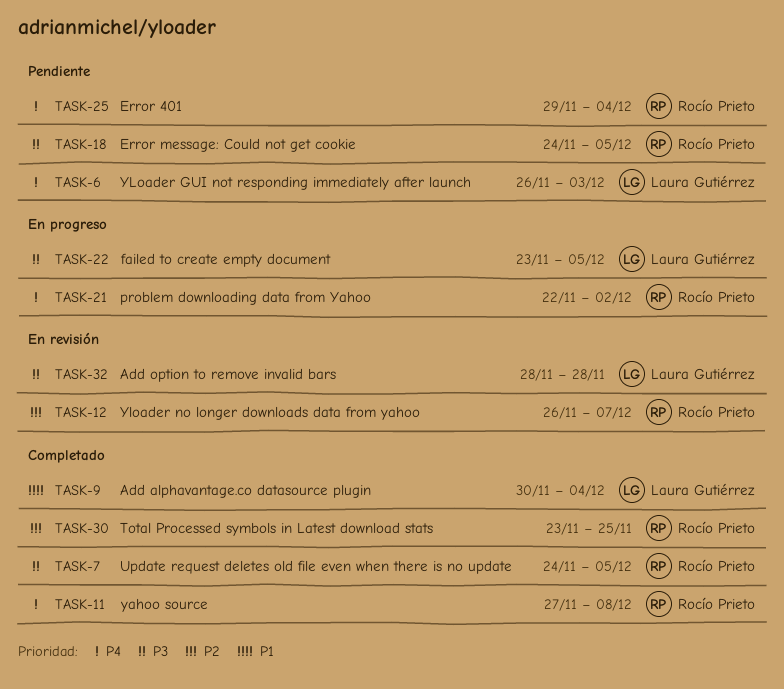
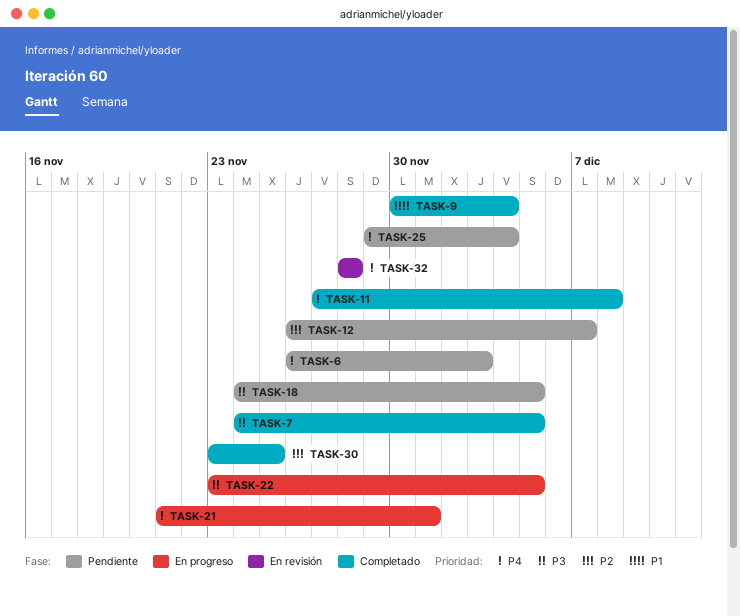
TASK-12, status: En revisión -> Pendiente
TASK-21, start: Nov 22 -> Nov 21
TASK-21, due: Dec 2 -> Dec 1
TASK-32, priority: P3 -> P4

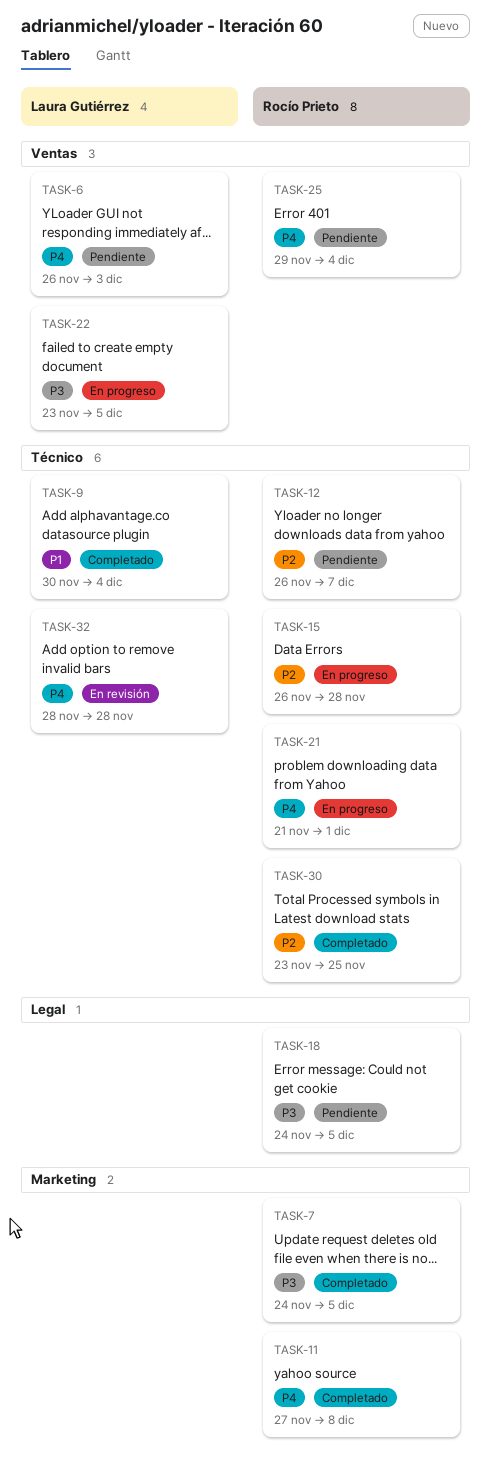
TASK-15: none -> present

